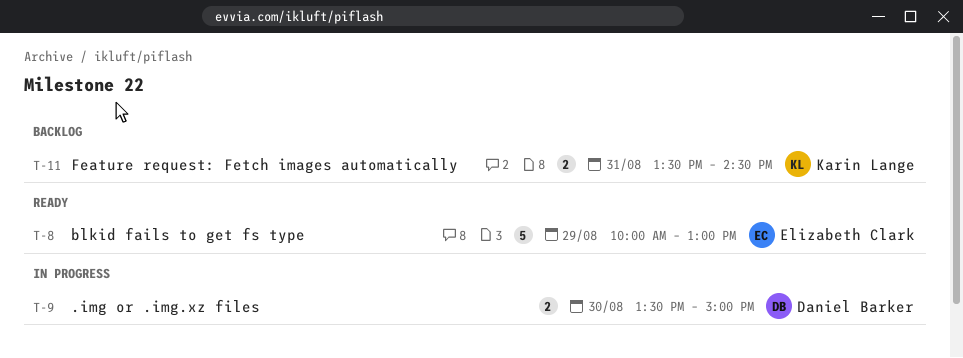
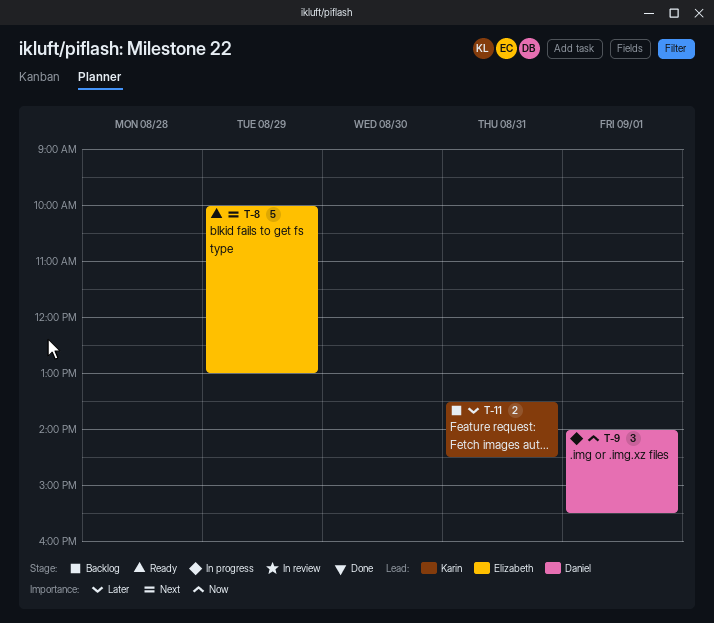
T-9, estimate: 2 -> 3
T-9, day: Aug 30 -> Sep 1
T-9, begins: 13:30 -> 14:00
T-9, ends: 15:00 -> 15:30

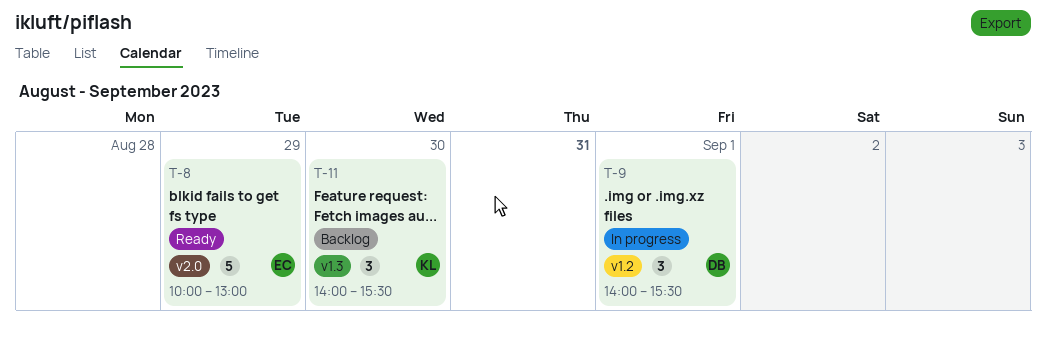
T-11, estimate: 2 -> 3
T-11, day: Aug 31 -> Aug 30
T-11, begins: 13:30 -> 14:00
T-11, ends: 14:30 -> 15:30

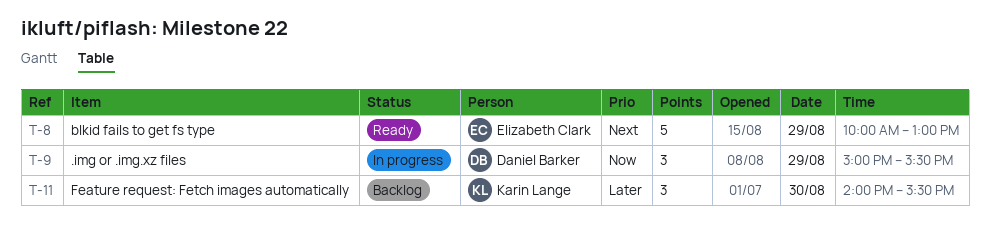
T-9, day: Sep 1 -> Aug 29
T-9, begins: 14:00 -> 15:00

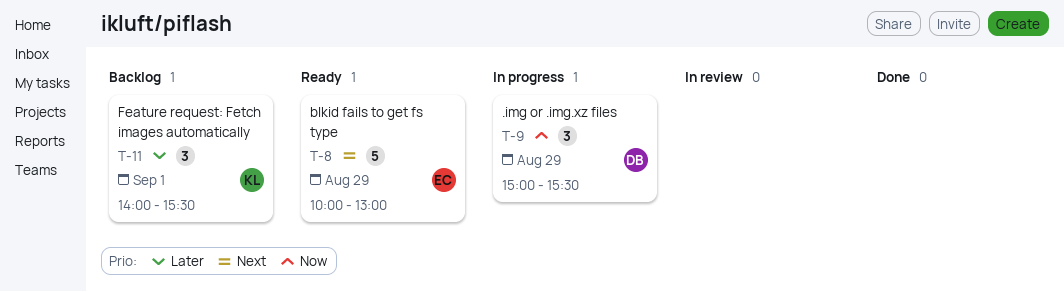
T-11, day: Aug 30 -> Sep 1

